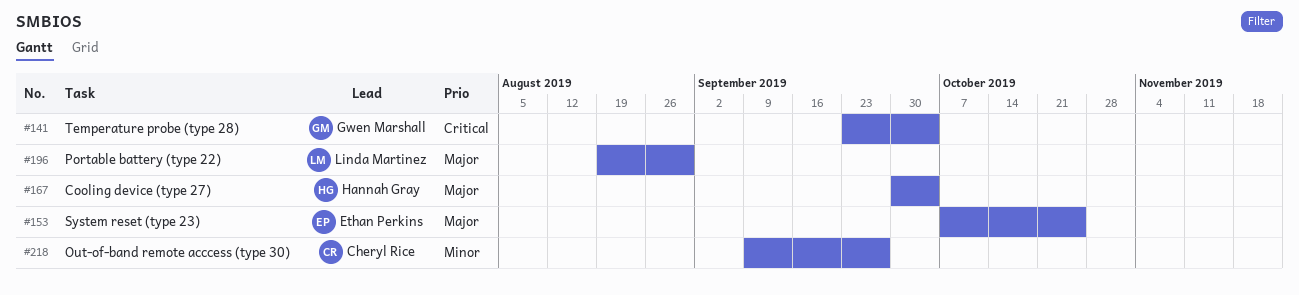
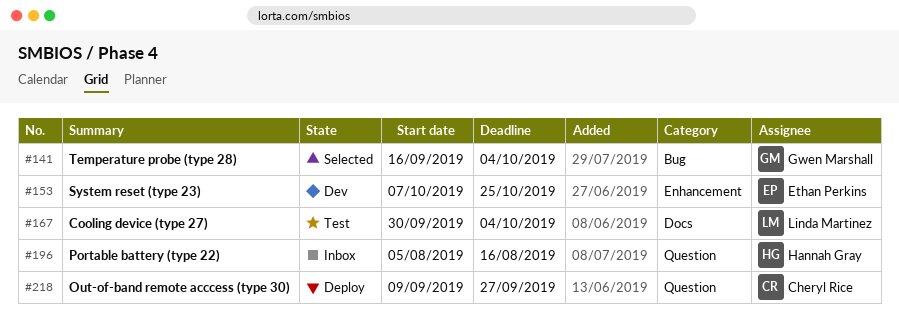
#141, start: Sep 23 -> Sep 16
#167, owner: Hannah Gray -> Linda Martinez
#196, owner: Linda Martinez -> Hannah Gray
#196, start: Aug 19 -> Aug 5
#196, due: Aug 30 -> Aug 16

